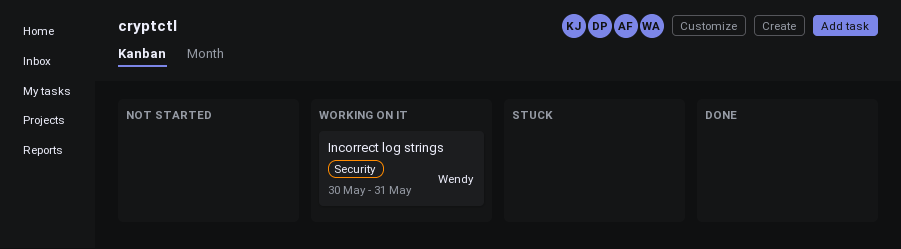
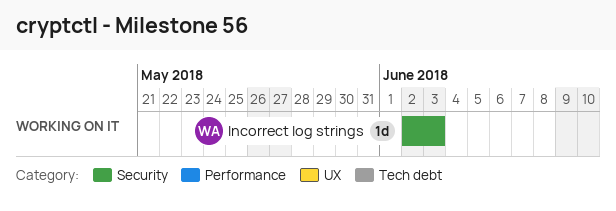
Incorrect log strings, start: May 30 -> Jun 2
Incorrect log strings, due: May 31 -> Jun 3

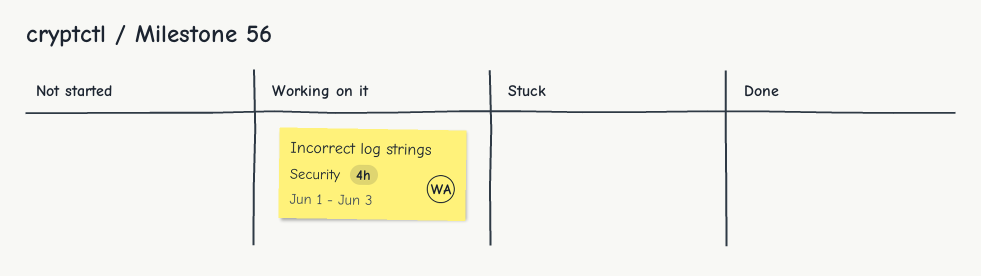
Incorrect log strings, estimate: 1d -> 4h
Incorrect log strings, start: Jun 2 -> Jun 1

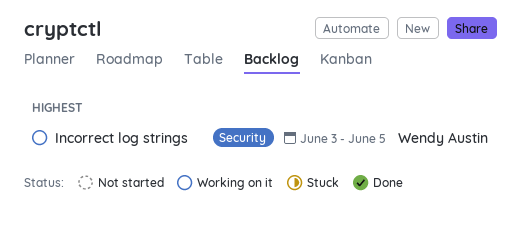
Incorrect log strings, start: Jun 1 -> Jun 3
Incorrect log strings, due: Jun 3 -> Jun 5

